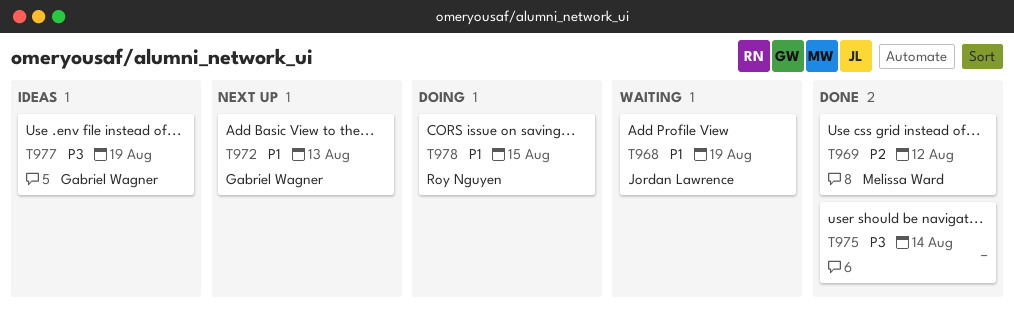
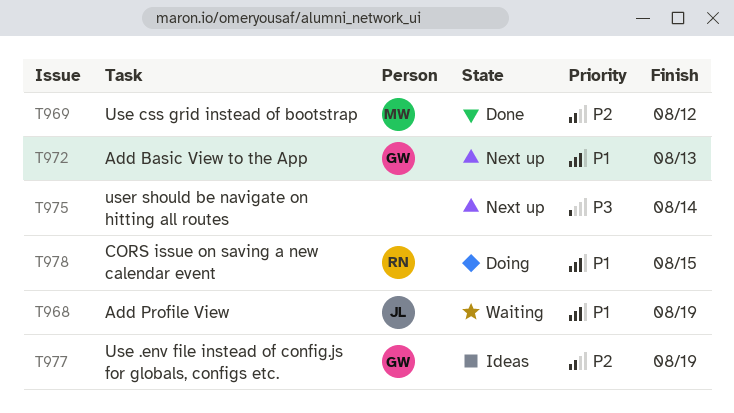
T975, status: Done -> Next up
T977, priority: P3 -> P2

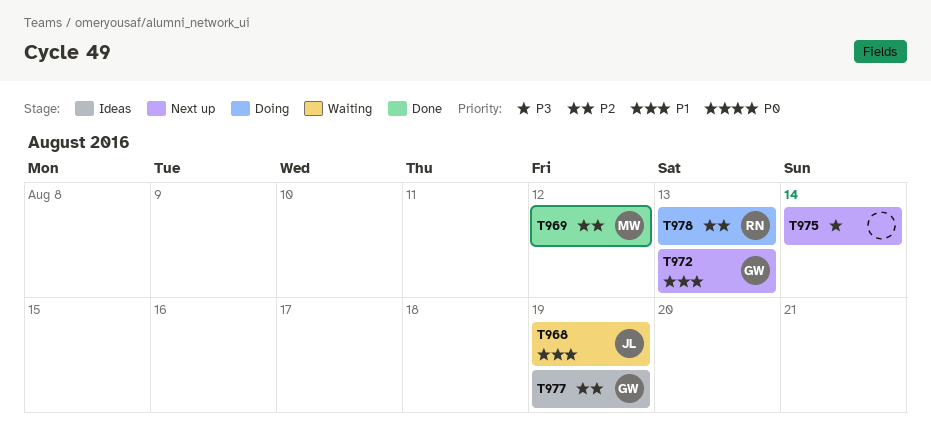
T978, priority: P1 -> P2
T978, due: Aug 15 -> Aug 13

